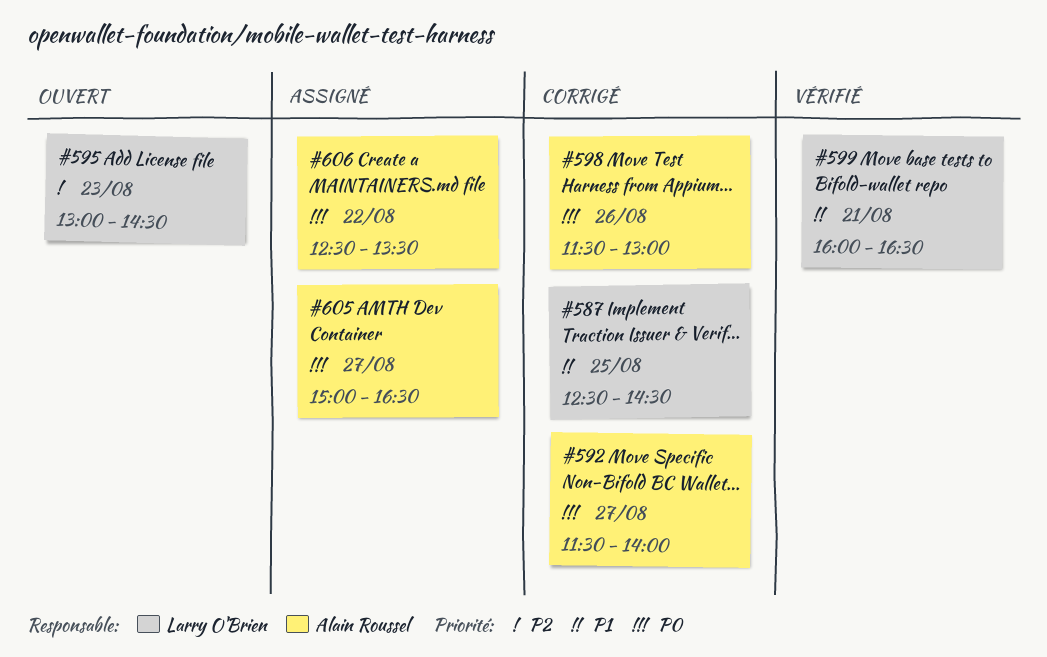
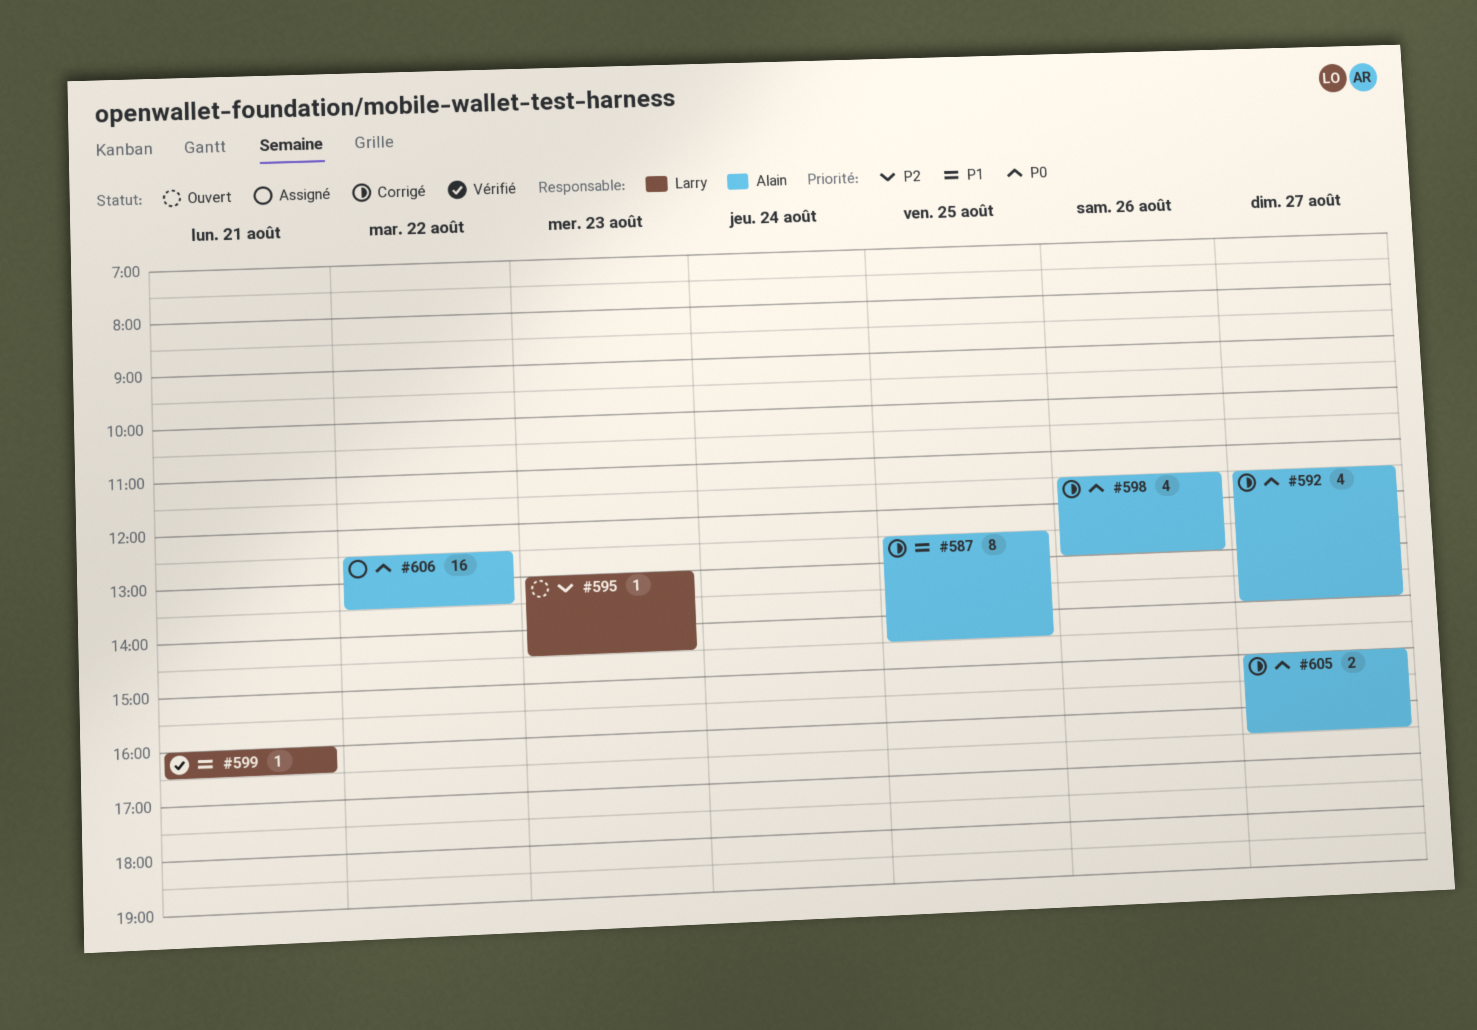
#587, owner: Larry O'Brien -> Alain Roussel
#605, status: Assigné -> Corrigé

